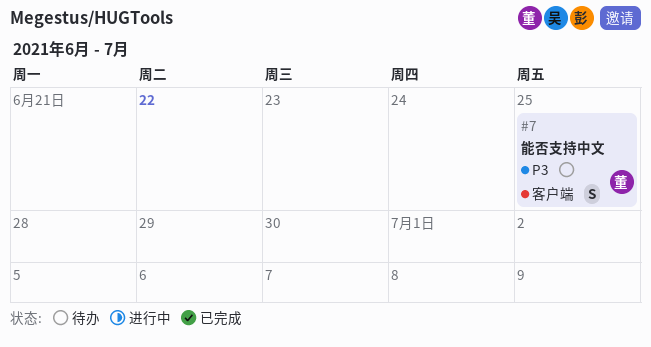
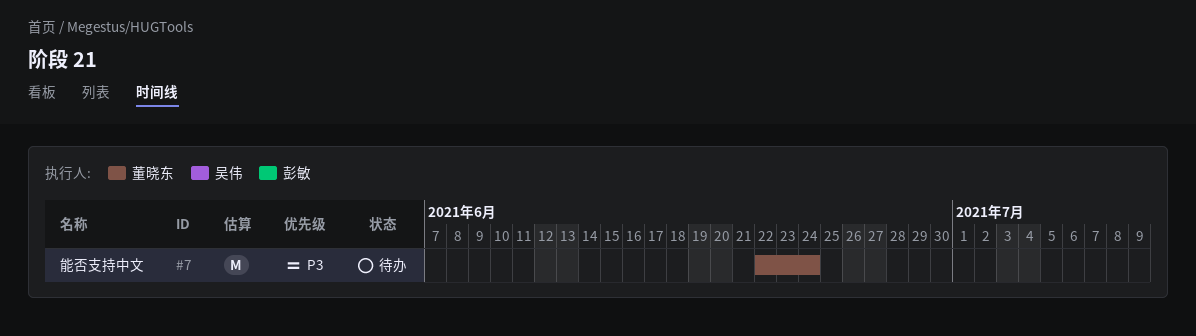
#7, estimate: S -> M
#7, due: Jun 25 -> Jun 24

